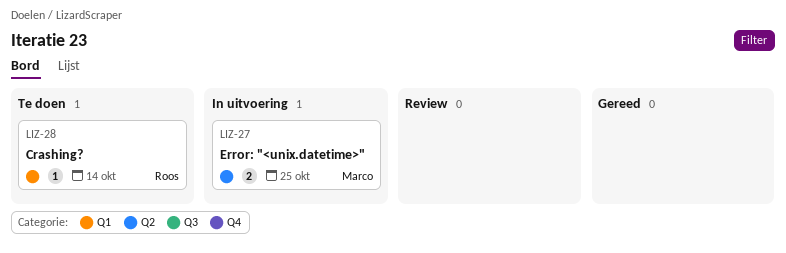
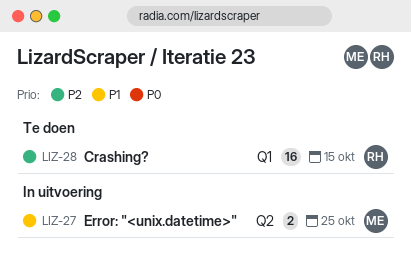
LIZ-28, estimate: 1 -> 16
LIZ-28, due: Oct 14 -> Oct 15

